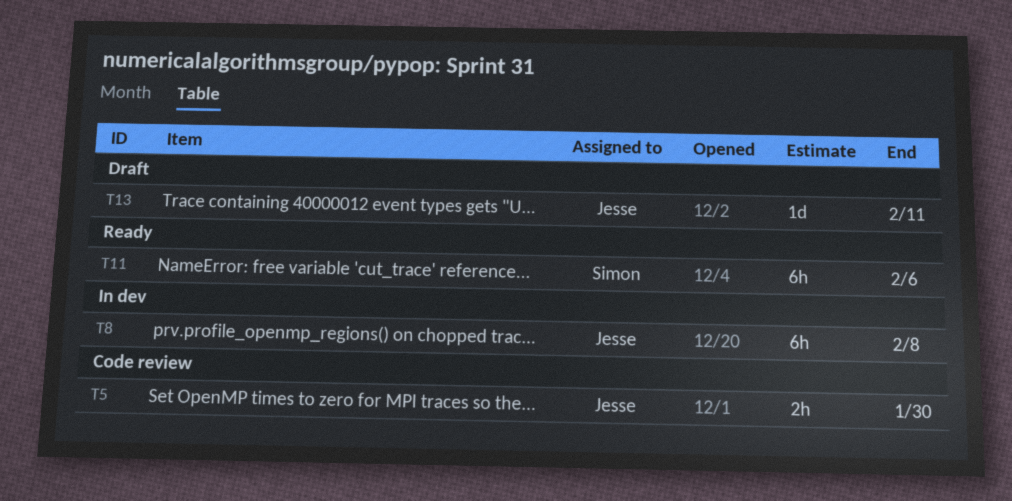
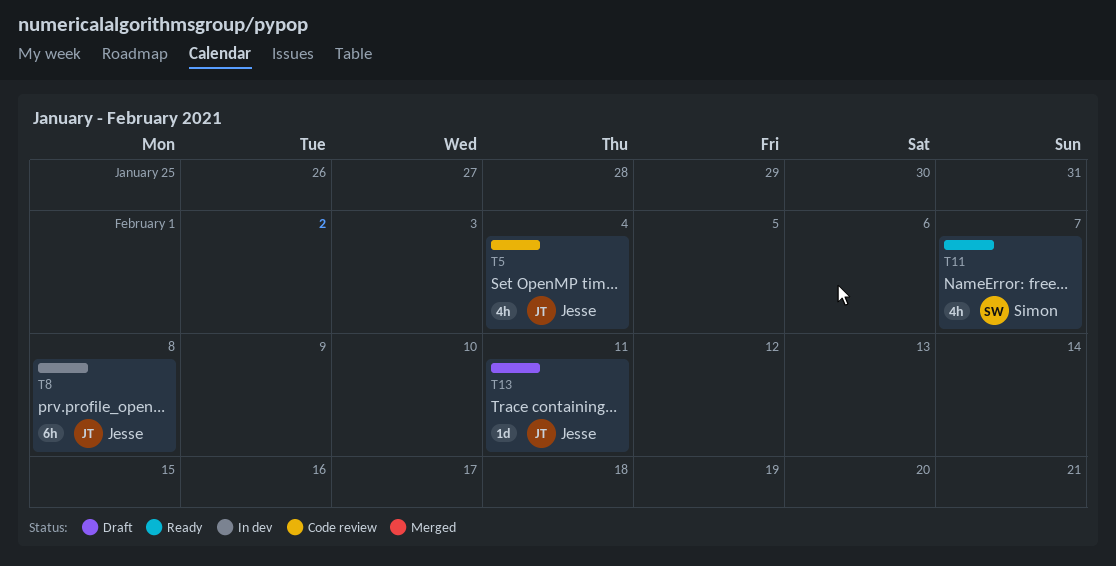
T5, estimate: 2h -> 4h
T5, due: Jan 30 -> Feb 4
T11, estimate: 6h -> 4h
T11, due: Feb 6 -> Feb 7

